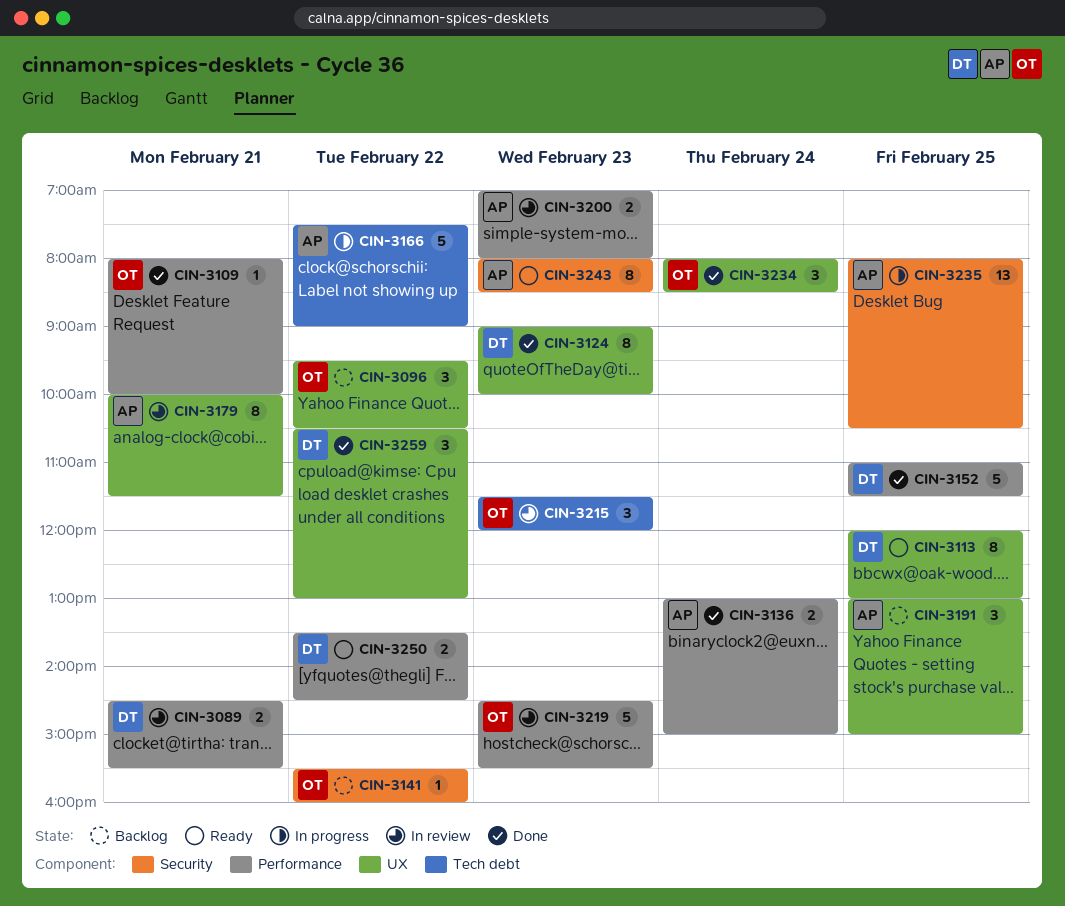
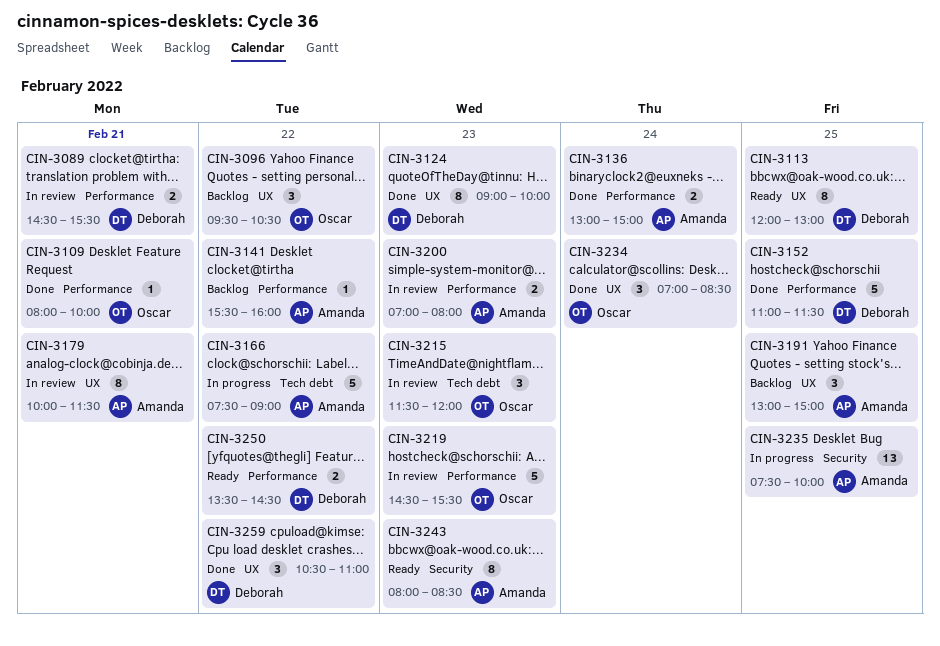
CIN-3141, owner: Oscar -> Amanda
CIN-3141, label: Security -> Performance
CIN-3234, begins: 08:00 -> 07:00
CIN-3235, begins: 08:00 -> 07:30
CIN-3235, ends: 10:30 -> 10:00
CIN-3259, ends: 13:00 -> 11:00

